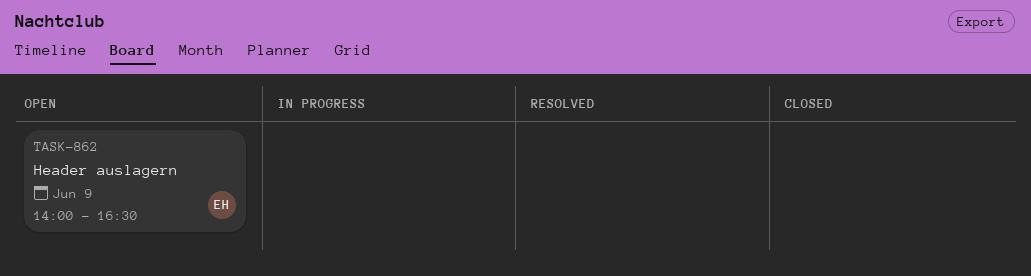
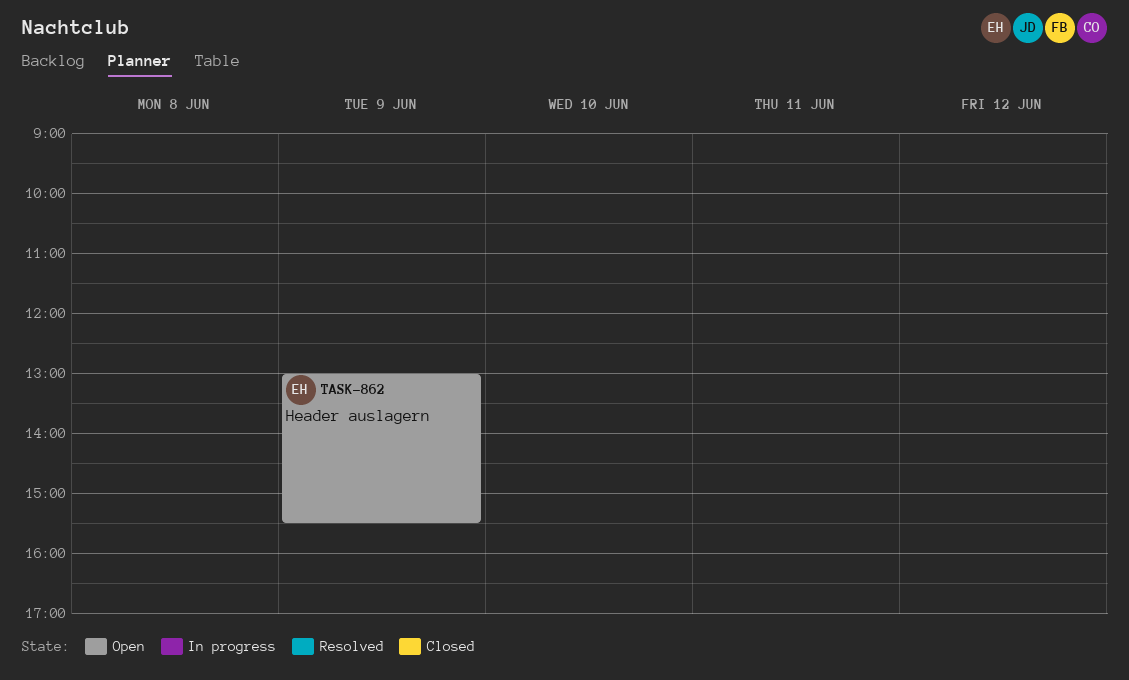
TASK-862, begins: 14:00 -> 13:00
TASK-862, ends: 16:30 -> 15:30

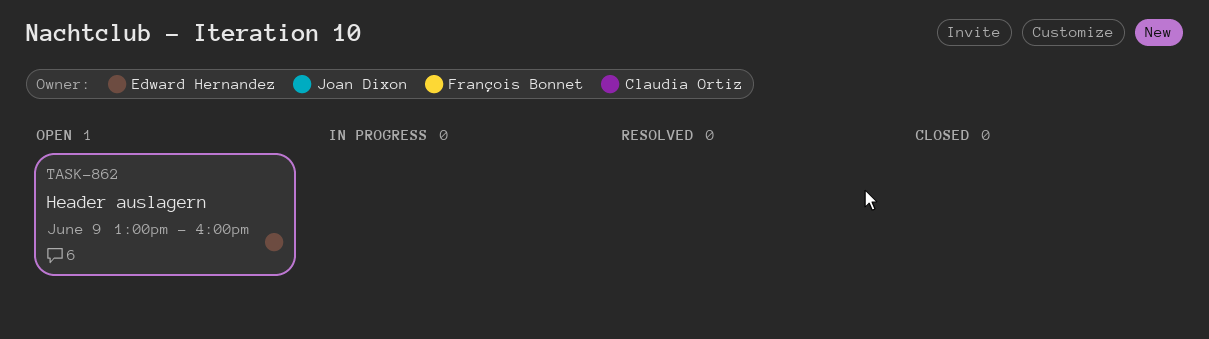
TASK-862, ends: 15:30 -> 16:00

